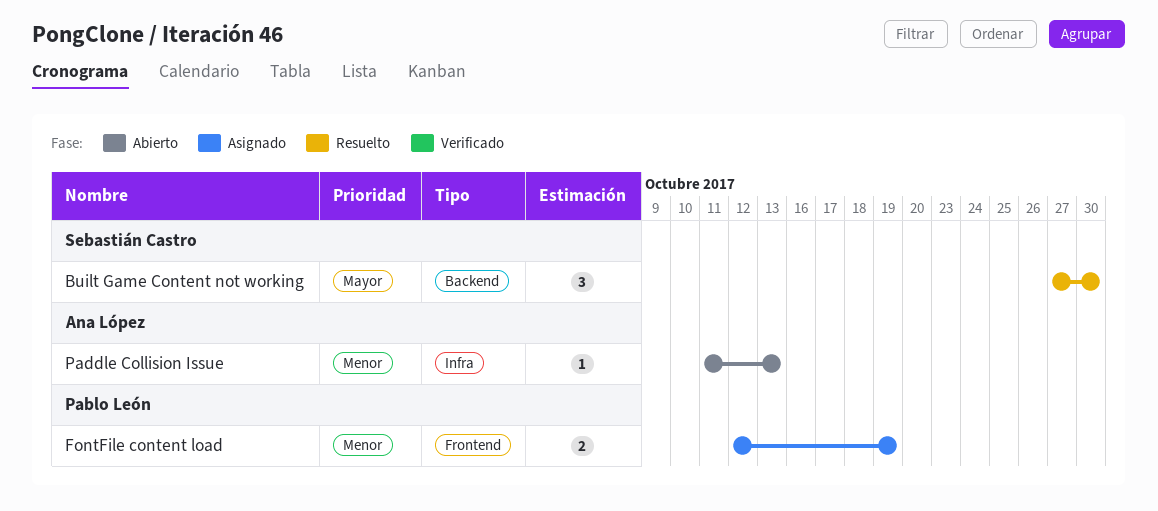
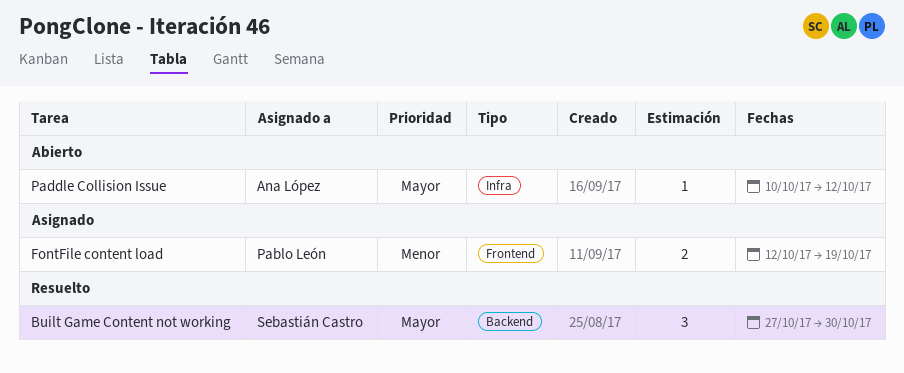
Paddle Collision Issue, priority: Menor -> Mayor
Paddle Collision Issue, start: Oct 11 -> Oct 10
Paddle Collision Issue, due: Oct 13 -> Oct 12

